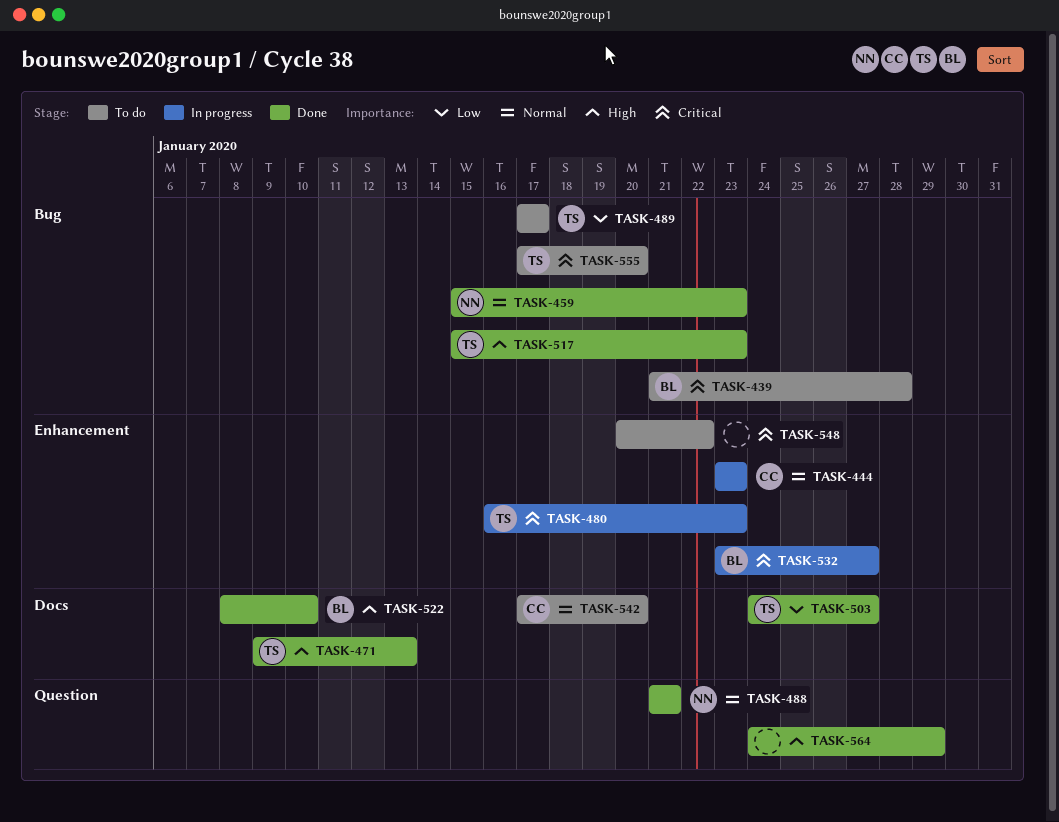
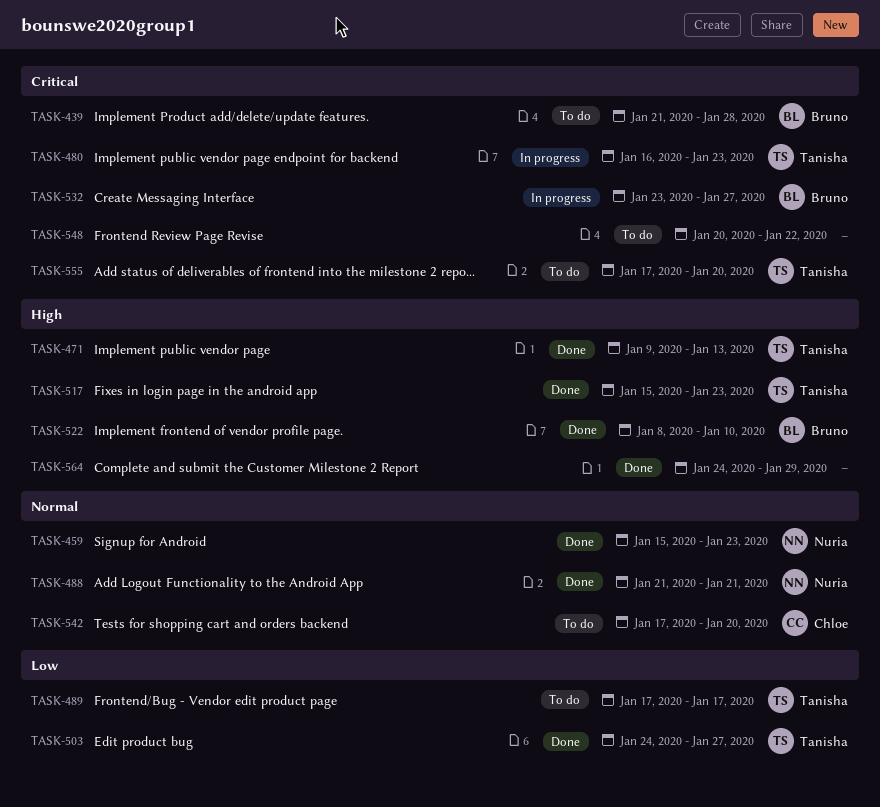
TASK-444: present -> none

